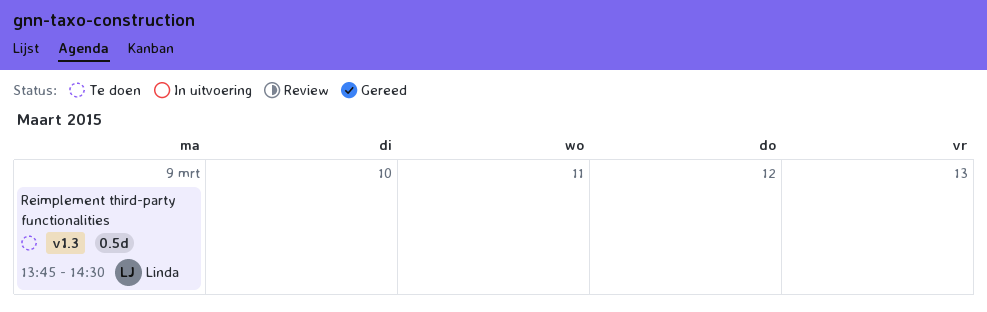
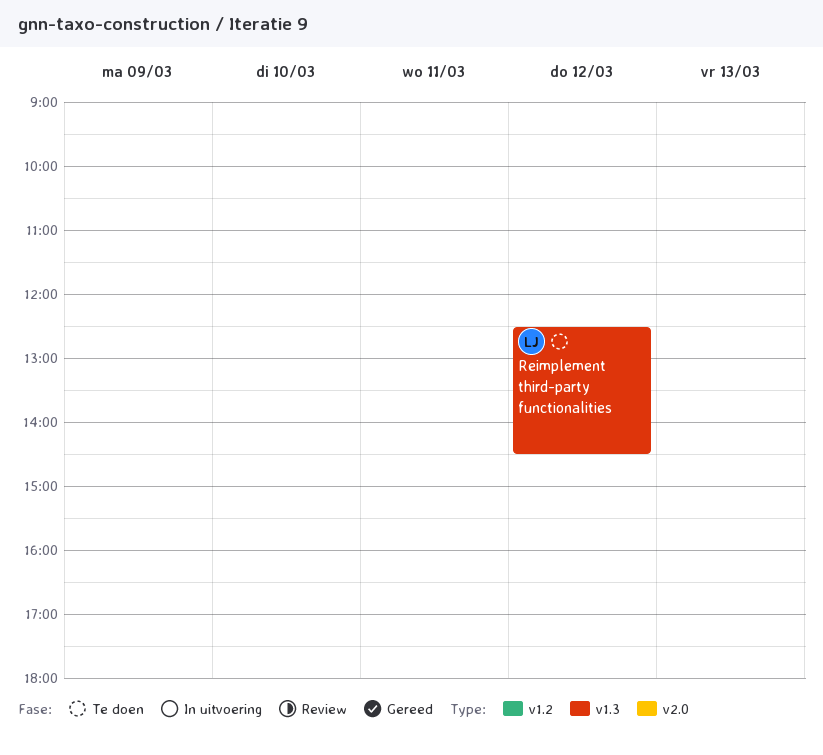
Reimplement third-party functionalities, day: Mar 9 -> Mar 12
Reimplement third-party functionalities, begins: 13:45 -> 12:30

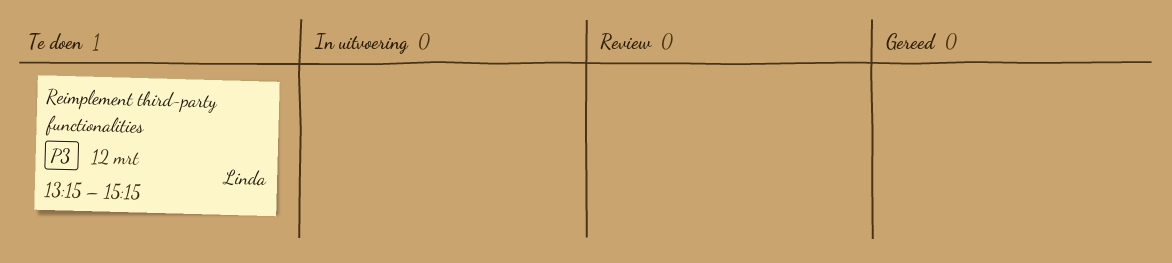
Reimplement third-party functionalities, begins: 12:30 -> 13:15
Reimplement third-party functionalities, ends: 14:30 -> 15:15

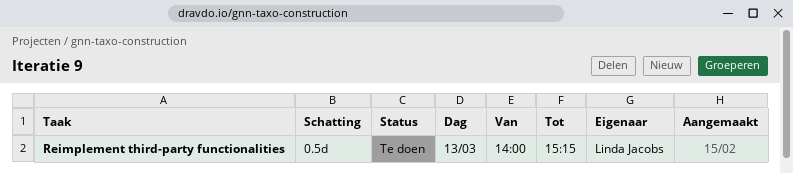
Reimplement third-party functionalities, day: Mar 12 -> Mar 13
Reimplement third-party functionalities, begins: 13:15 -> 14:00

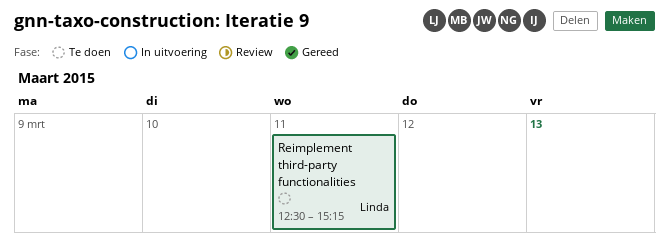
Reimplement third-party functionalities, day: Mar 13 -> Mar 11
Reimplement third-party functionalities, begins: 14:00 -> 12:30

